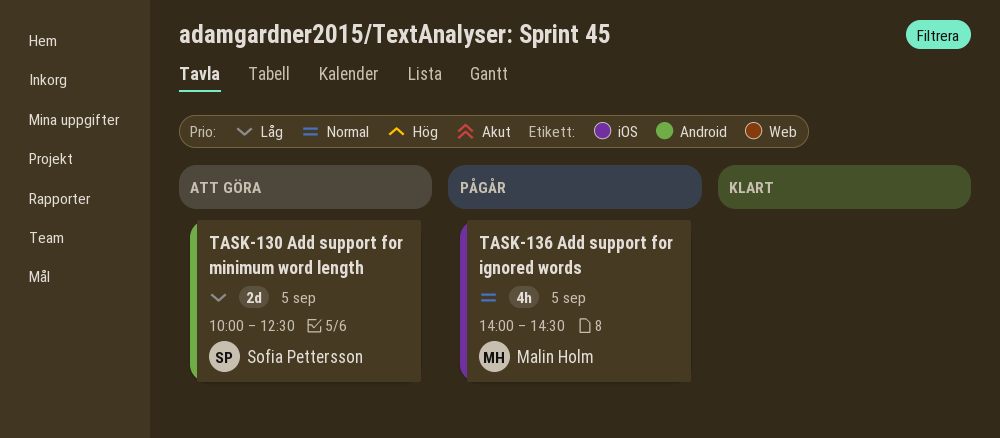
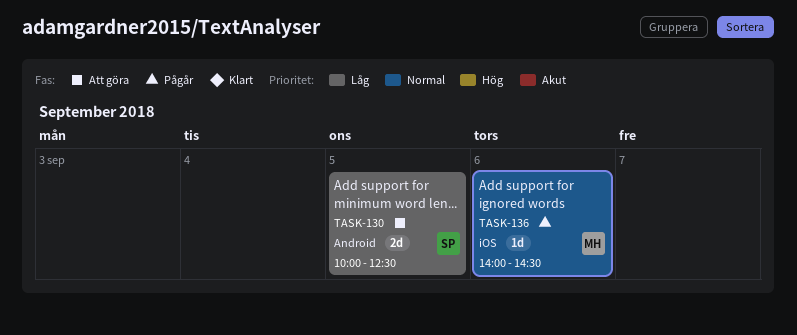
TASK-136, estimate: 4h -> 1d
TASK-136, day: Sep 5 -> Sep 6

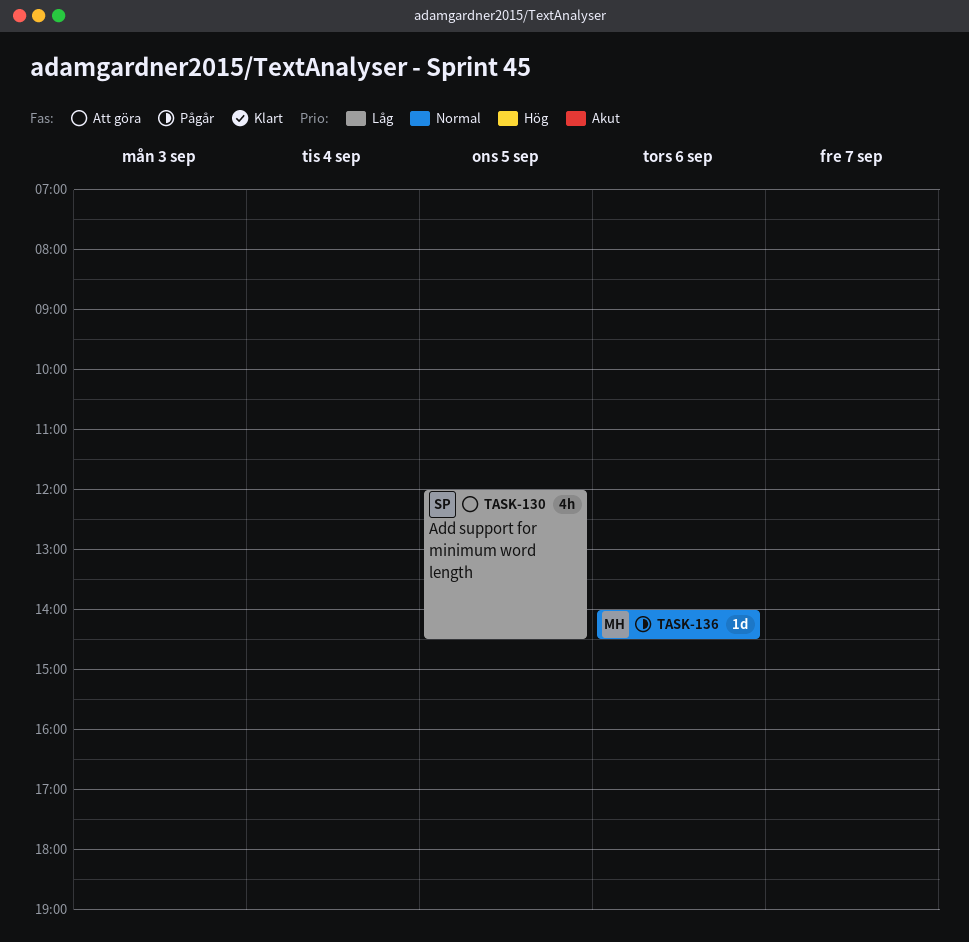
TASK-130, estimate: 2d -> 4h
TASK-130, begins: 10:00 -> 12:00
TASK-130, ends: 12:30 -> 14:30

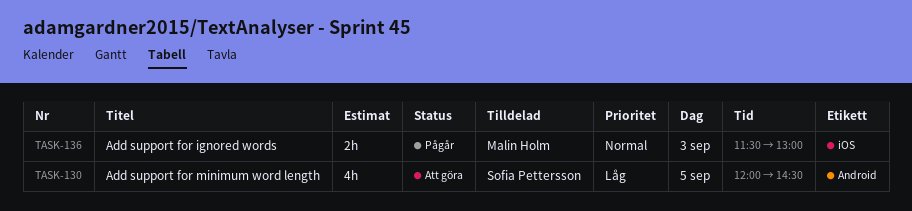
TASK-136, estimate: 1d -> 2h
TASK-136, day: Sep 6 -> Sep 3
TASK-136, begins: 14:00 -> 11:30
TASK-136, ends: 14:30 -> 13:00

